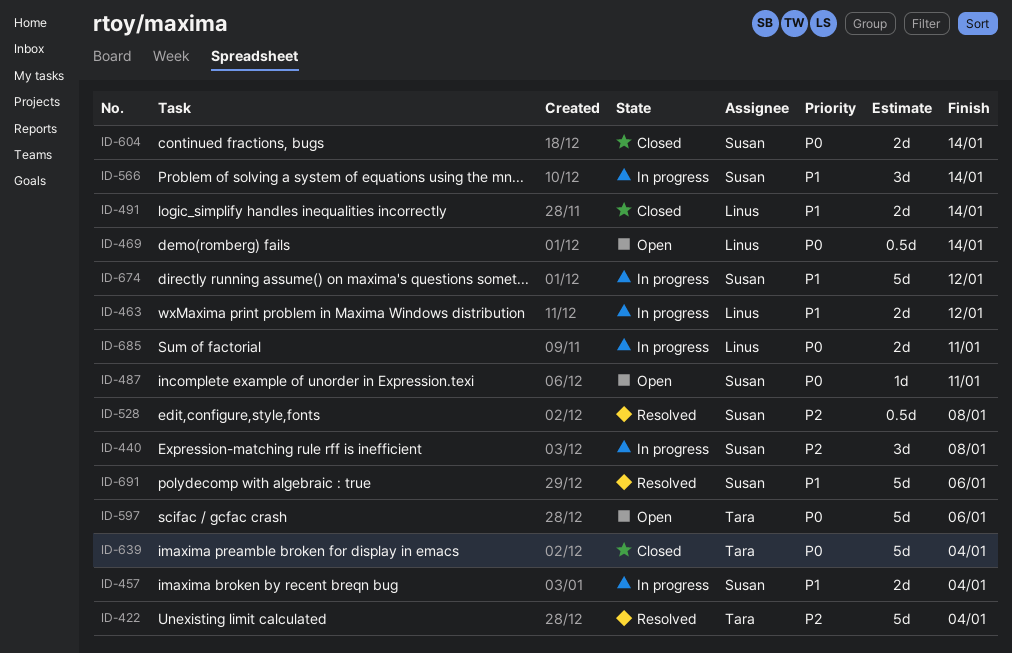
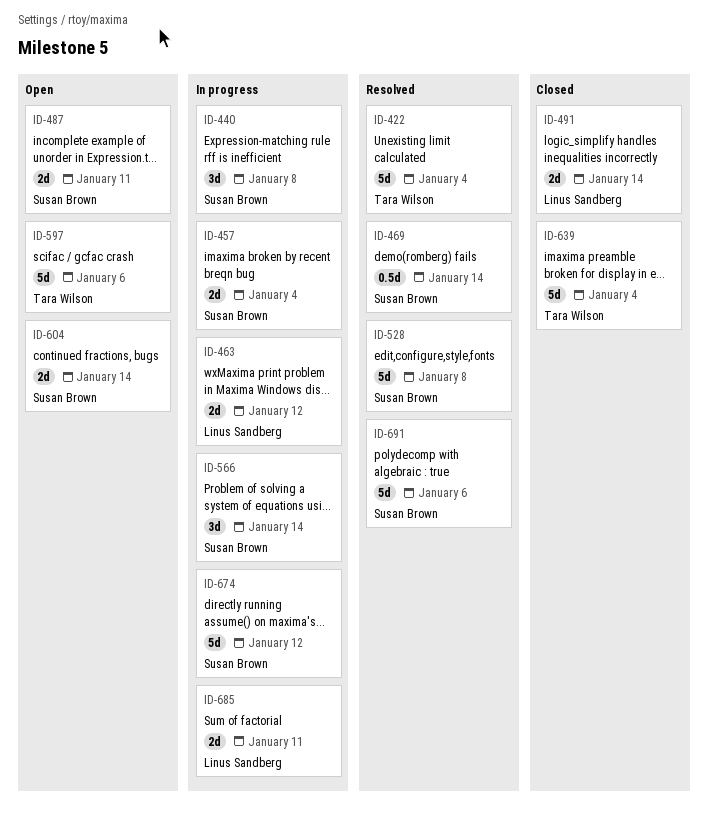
ID-469, status: Open -> Resolved
ID-469, owner: Linus Sandberg -> Susan Brown
ID-487, estimate: 1d -> 2d
ID-528, estimate: 0.5d -> 5d
ID-604, status: Closed -> Open

